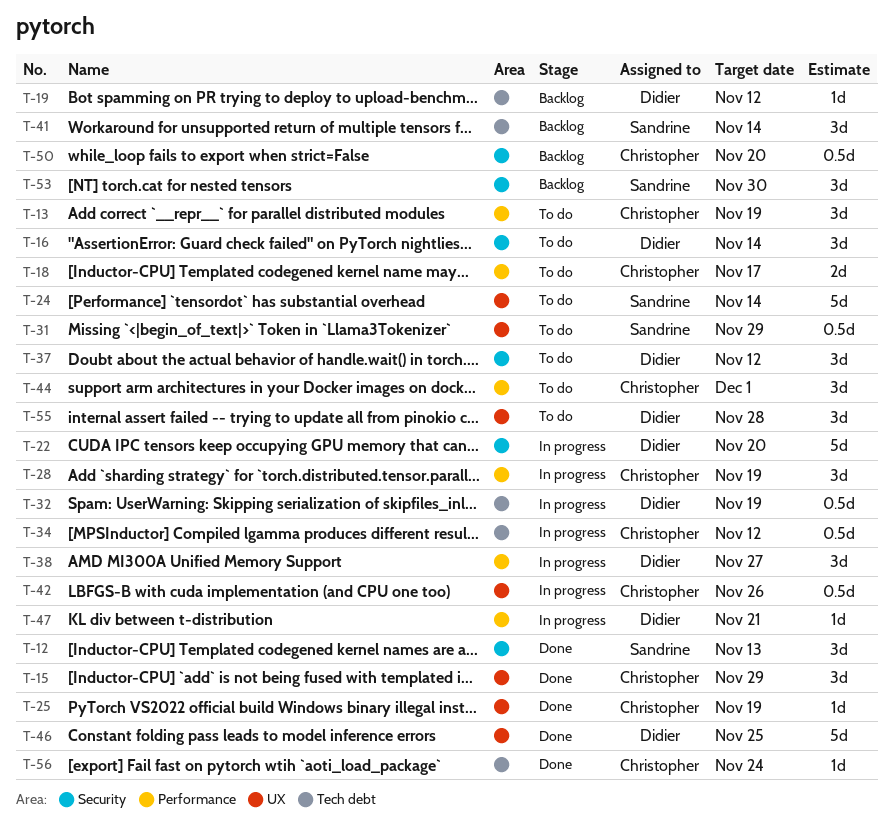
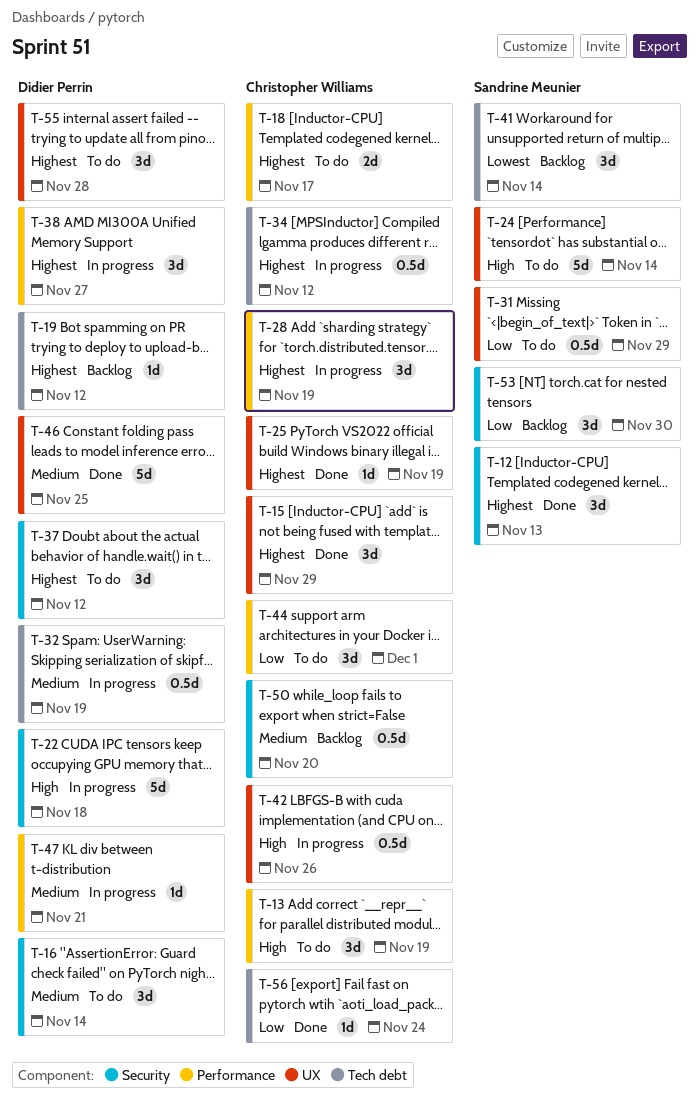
T-22, due: Nov 20 -> Nov 18

